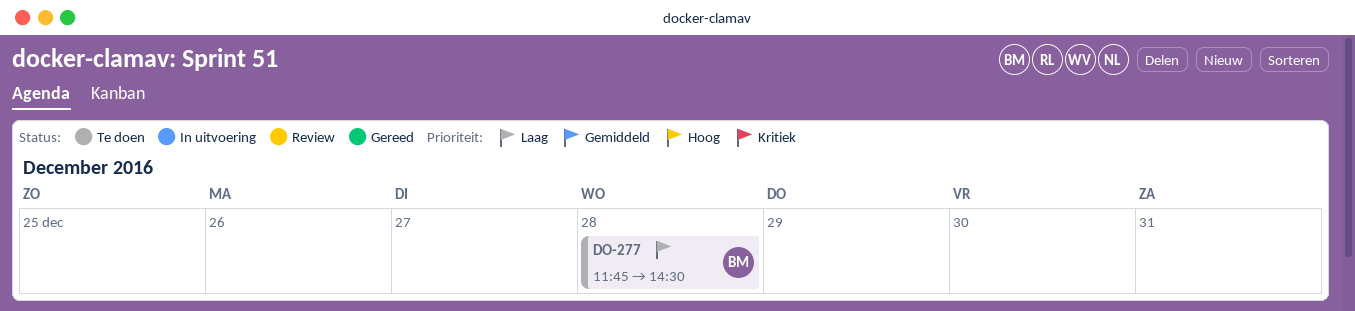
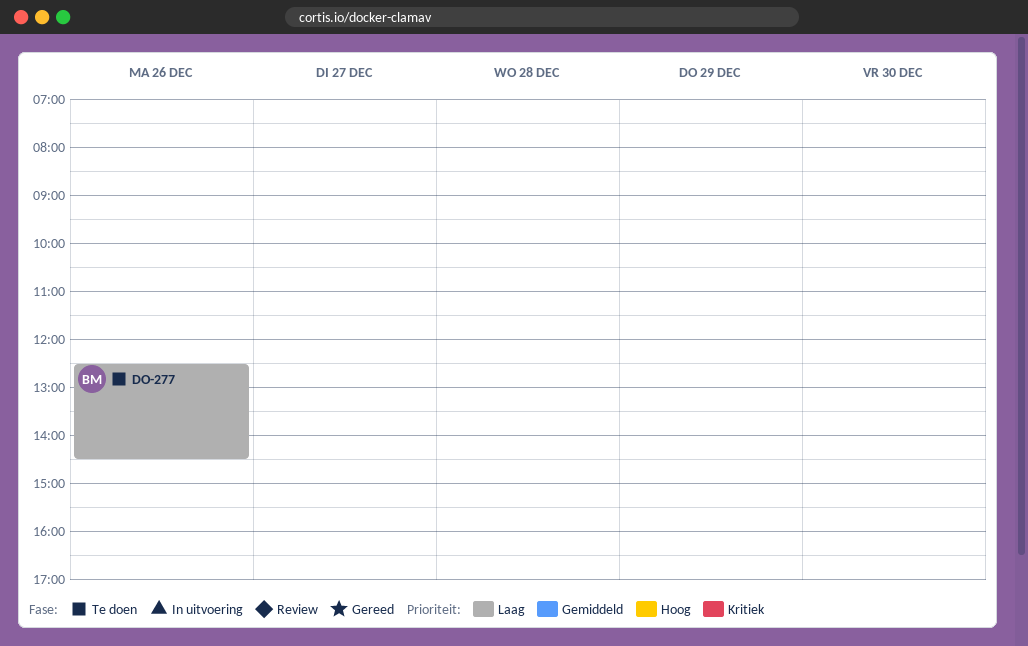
DO-277, day: Dec 28 -> Dec 26
DO-277, begins: 11:45 -> 12:30

